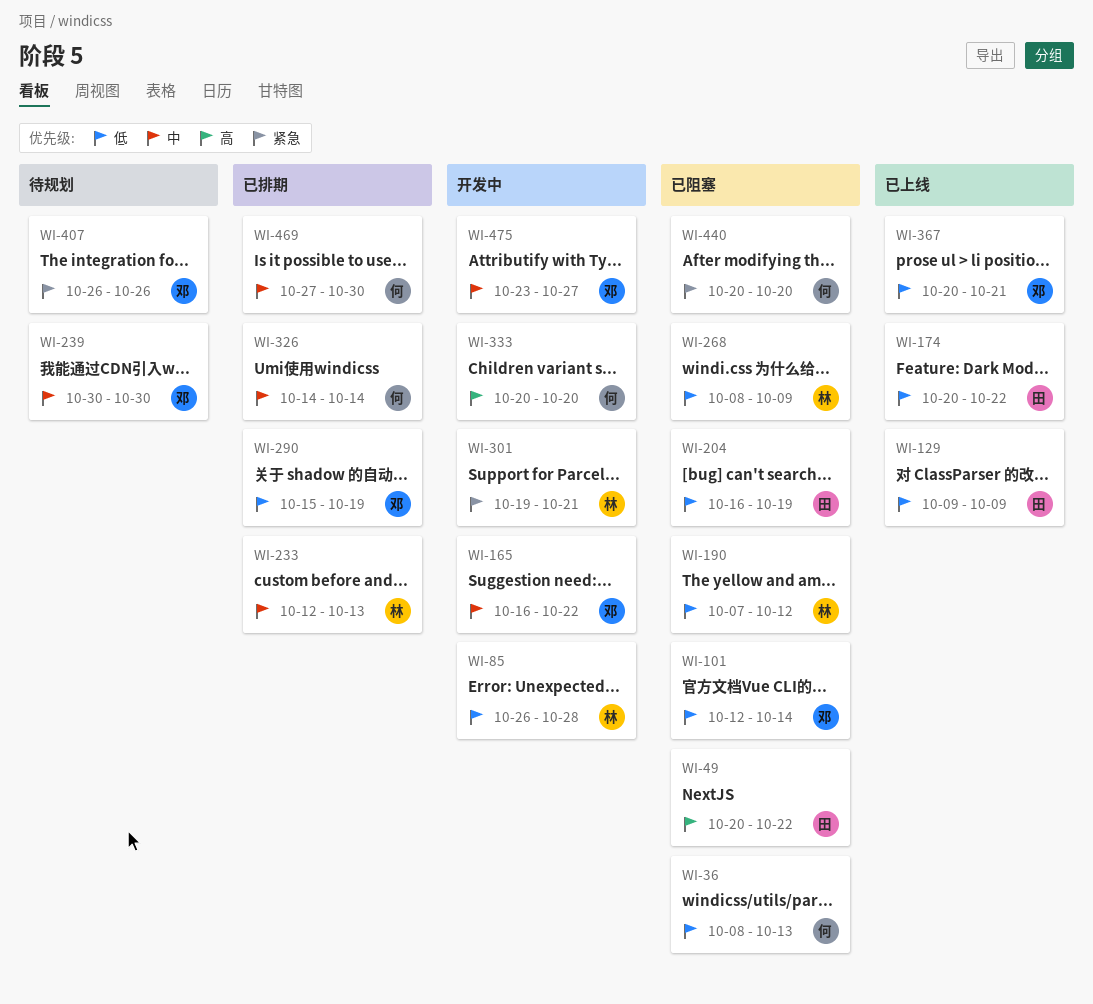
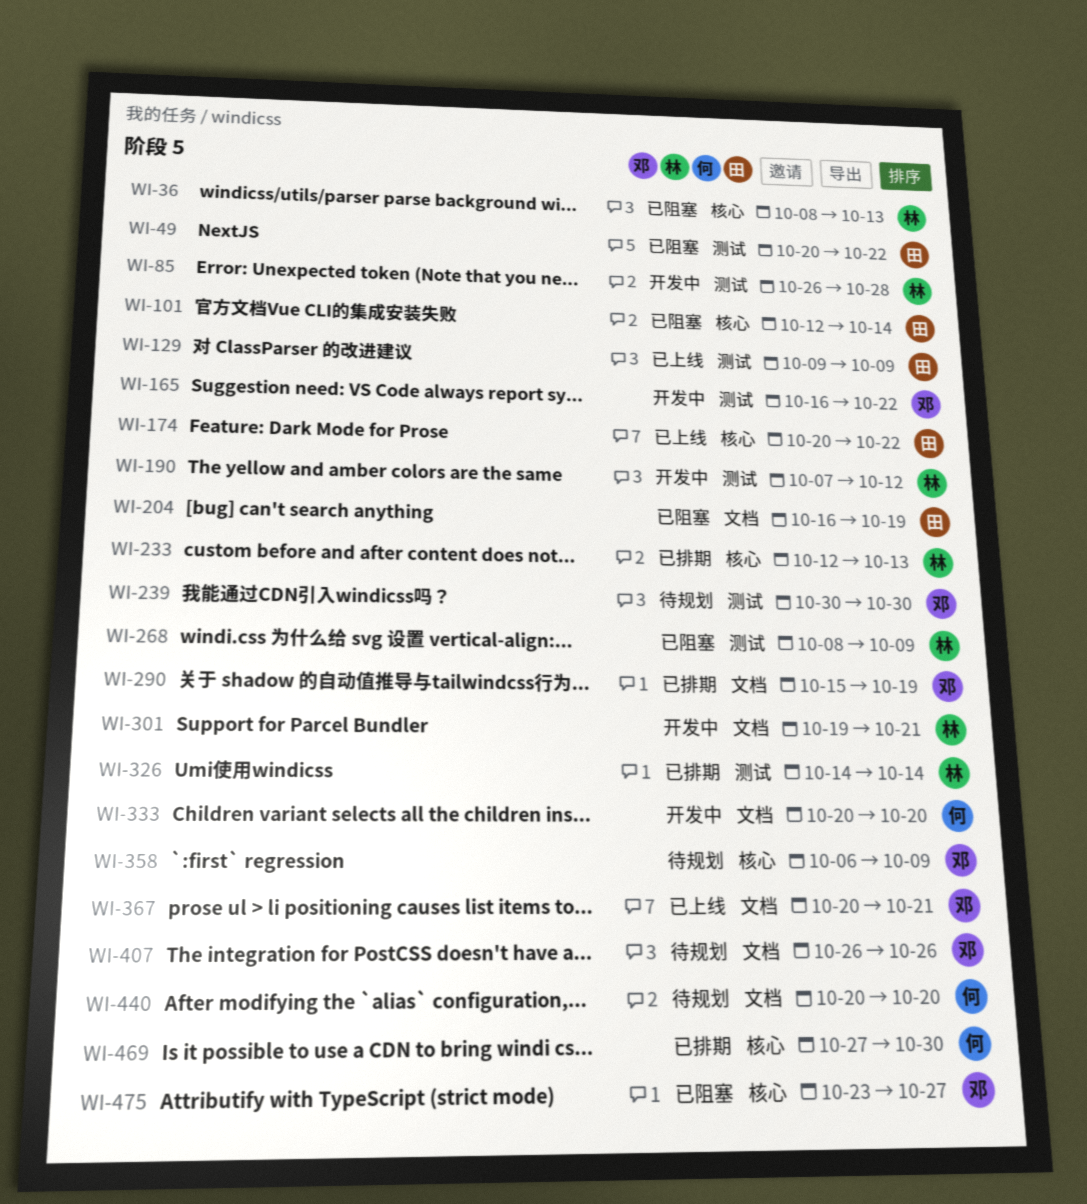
WI-36, owner: 何 -> 林
WI-101, owner: 邓 -> 田
WI-190, status: 已阻塞 -> 开发中
WI-326, owner: 何 -> 林
WI-358: none -> present
WI-440, status: 已阻塞 -> 待规划
WI-475, status: 开发中 -> 已阻塞

